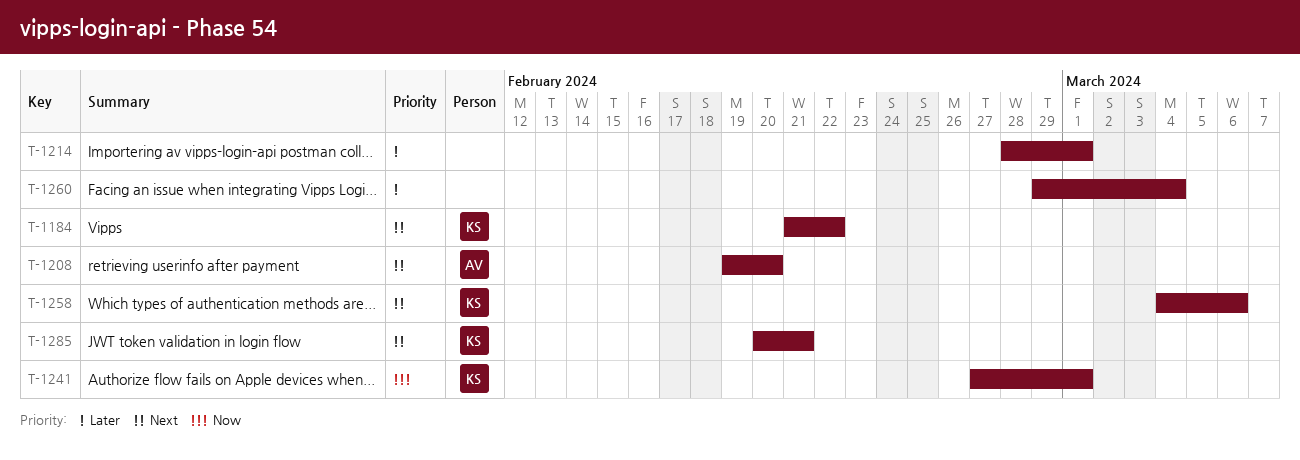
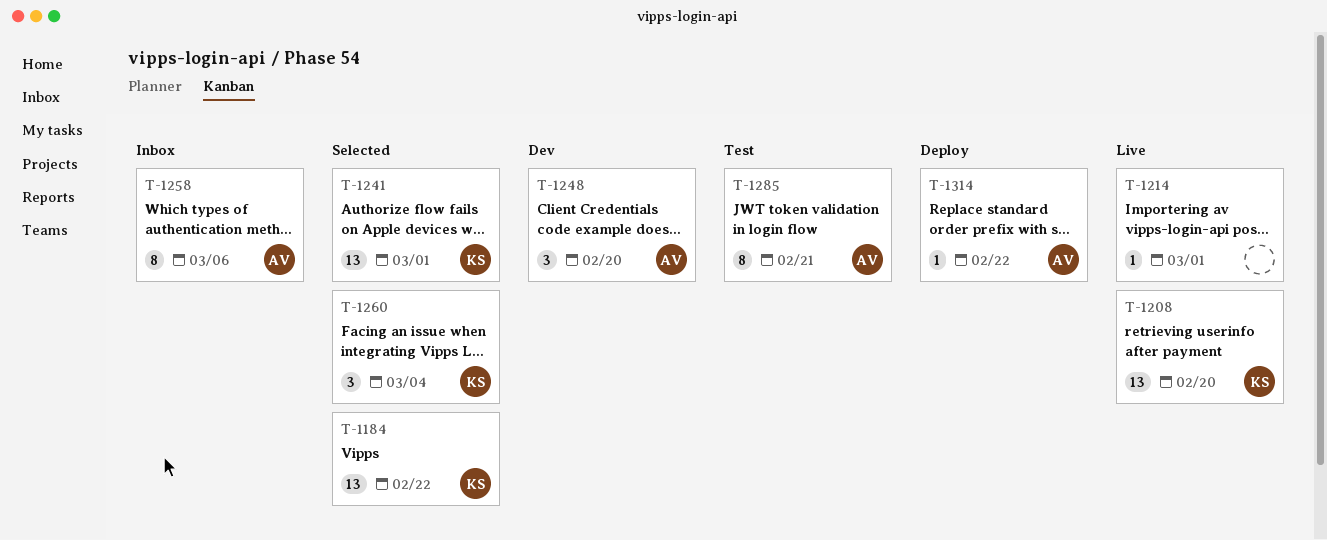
T-1208, owner: AV -> KS
T-1248: none -> present
T-1258, owner: KS -> AV
T-1260, owner: none -> KS
T-1285, owner: KS -> AV
T-1314: none -> present

